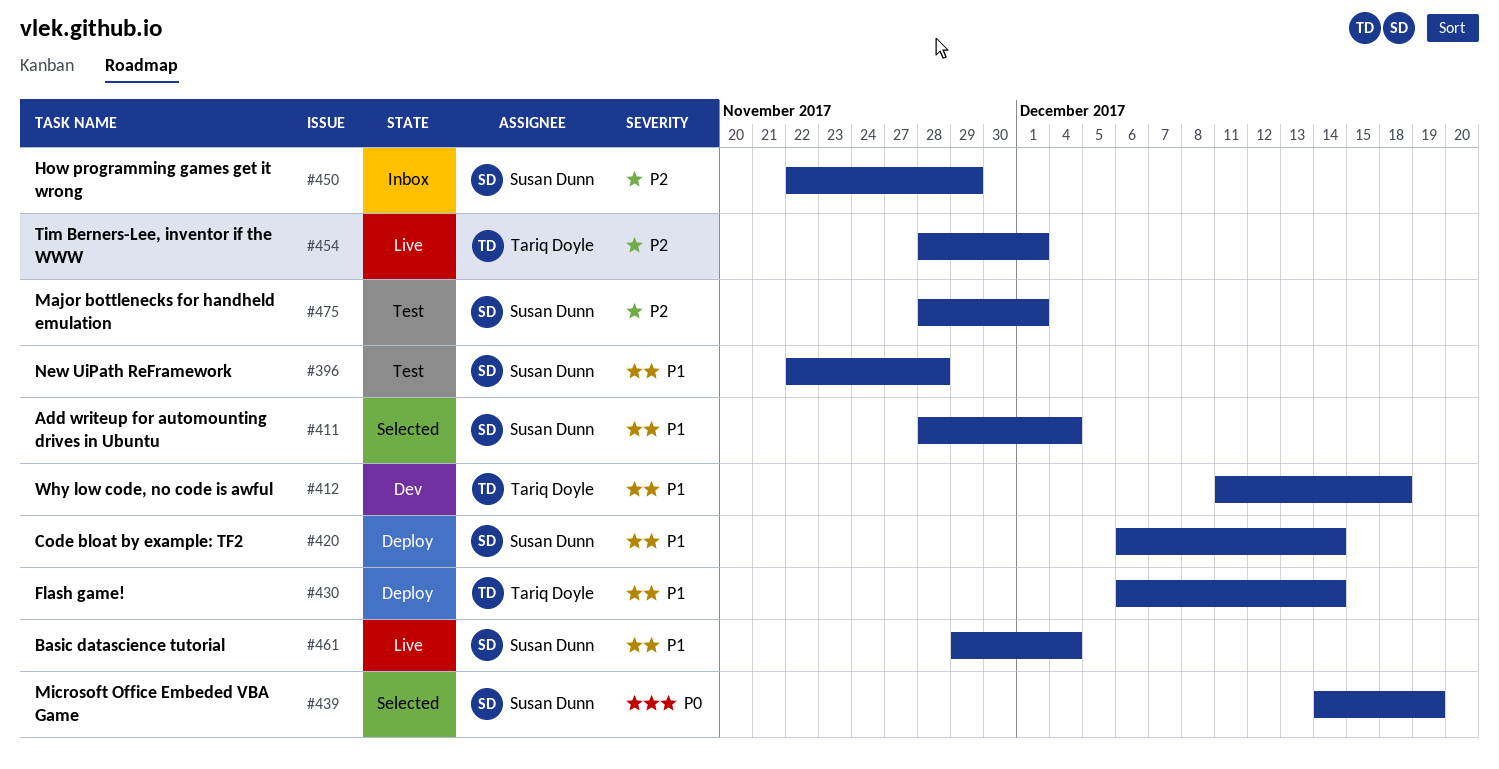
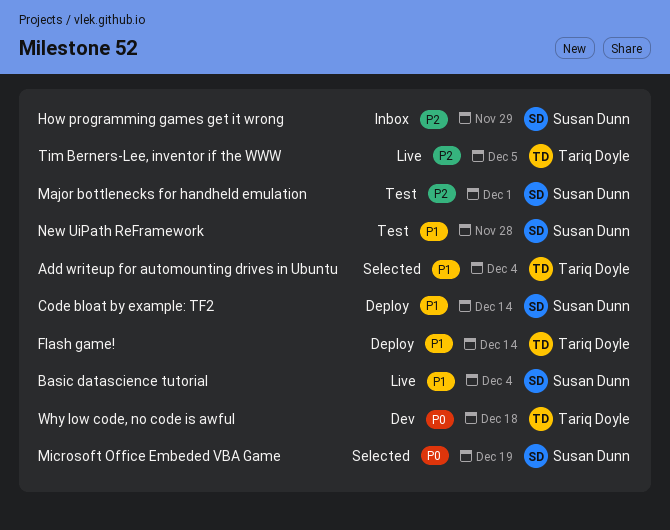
Add writeup for automounting drives in Ubuntu, owner: Susan Dunn -> Tariq Doyle
Tim Berners-Lee, inventor if the WWW, due: Dec 1 -> Dec 5
Why low code, no code is awful, priority: P1 -> P0

